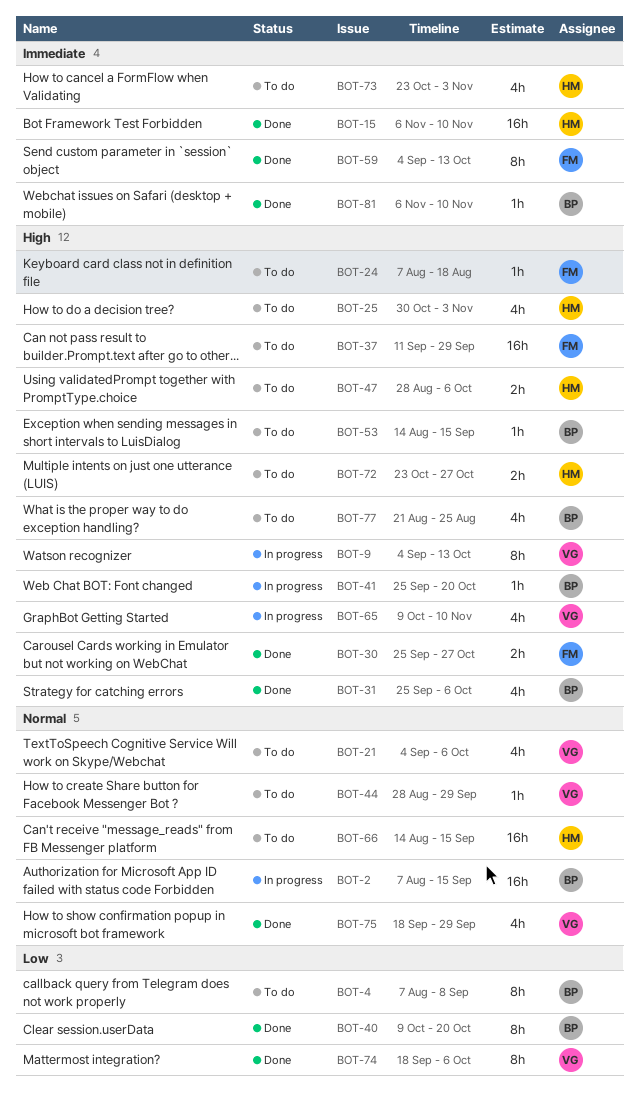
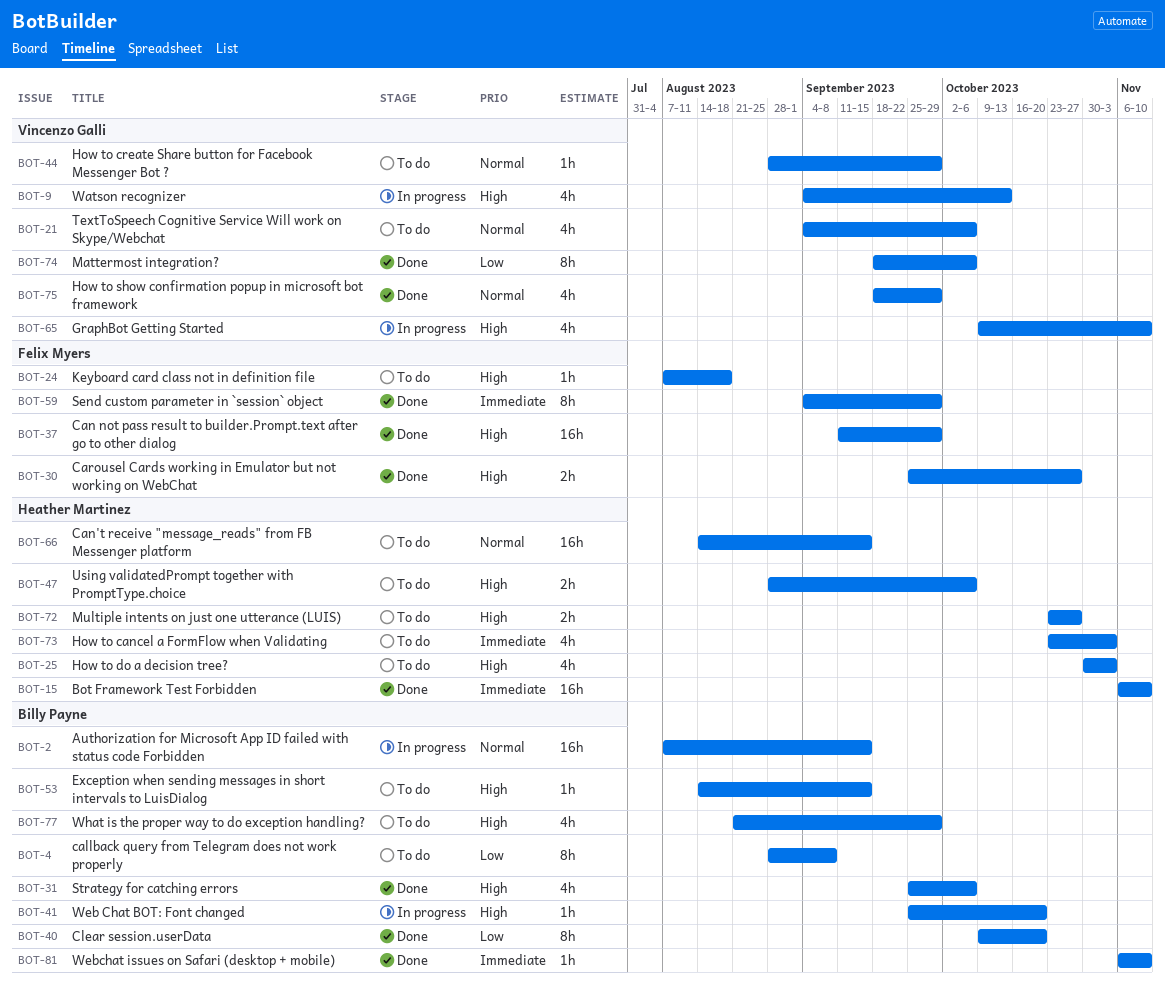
BOT-4, start: Aug 7 -> Aug 28
BOT-9, estimate: 8h -> 4h
BOT-37, status: To do -> Done
BOT-59, due: Oct 13 -> Sep 29
BOT-77, due: Aug 25 -> Sep 29

